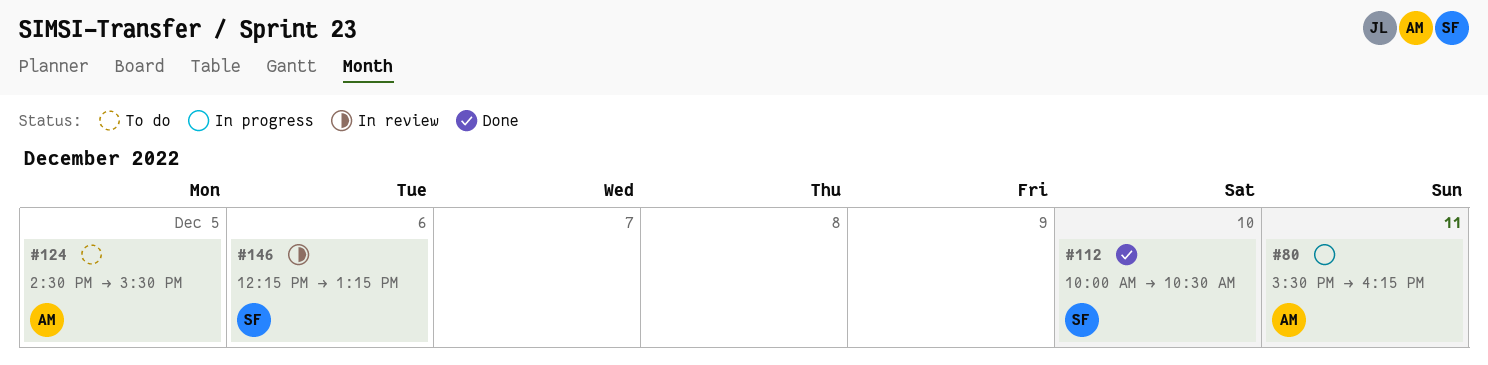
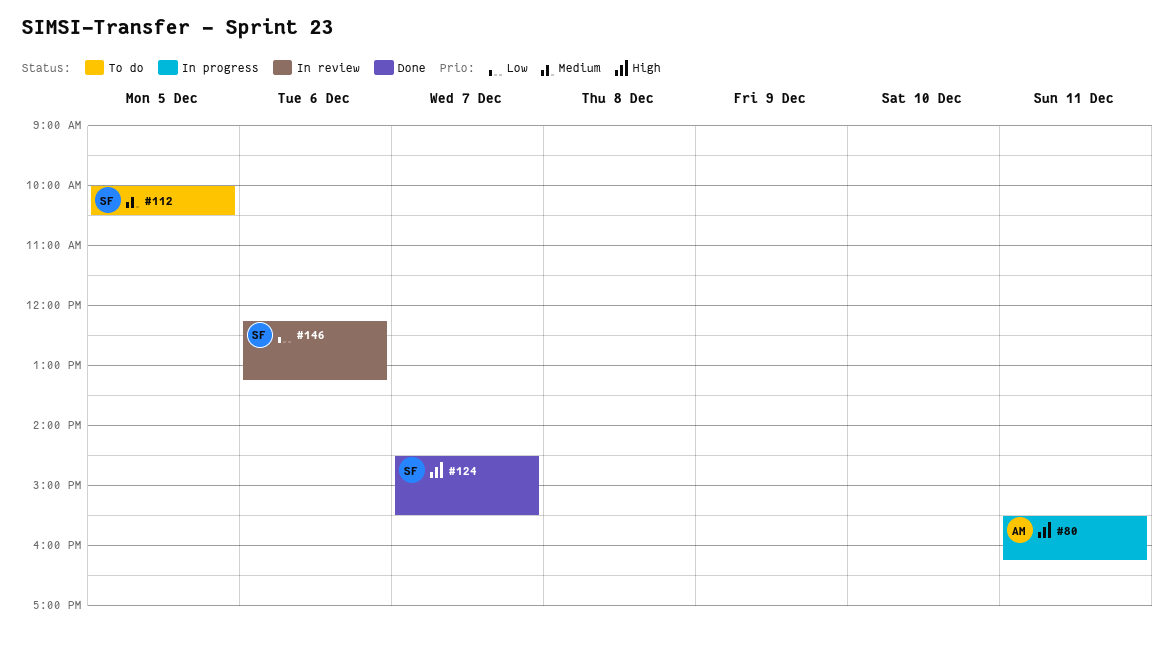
#112, status: Done -> To do
#112, day: Dec 10 -> Dec 5
#124, status: To do -> Done
#124, owner: AM -> SF
#124, day: Dec 5 -> Dec 7

